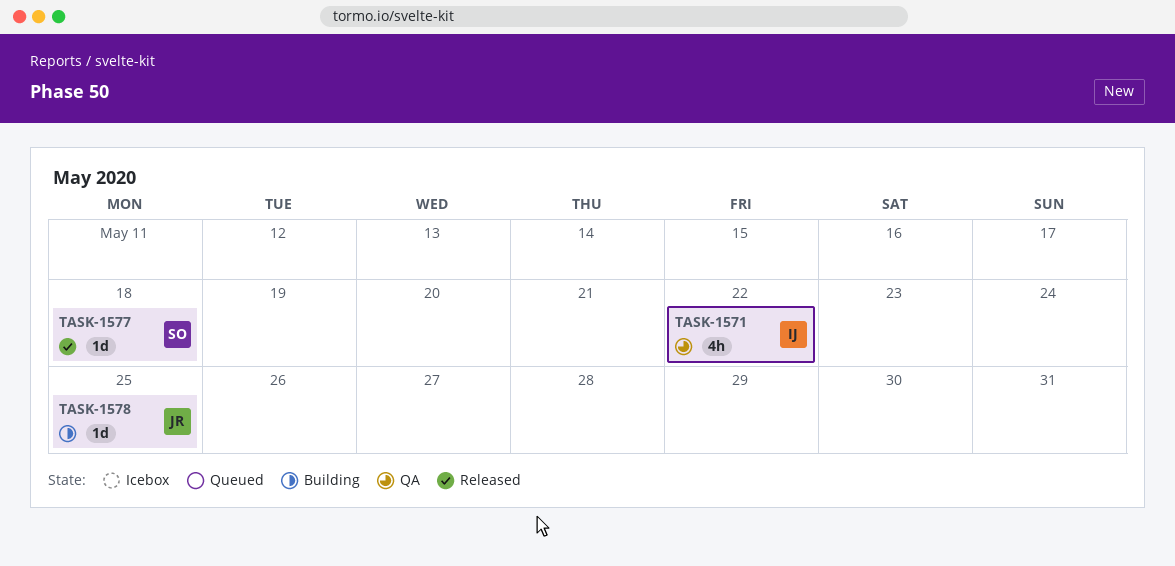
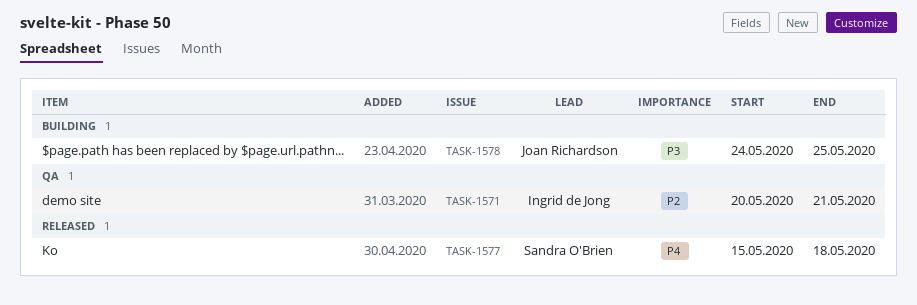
TASK-1571, due: May 22 -> May 21

